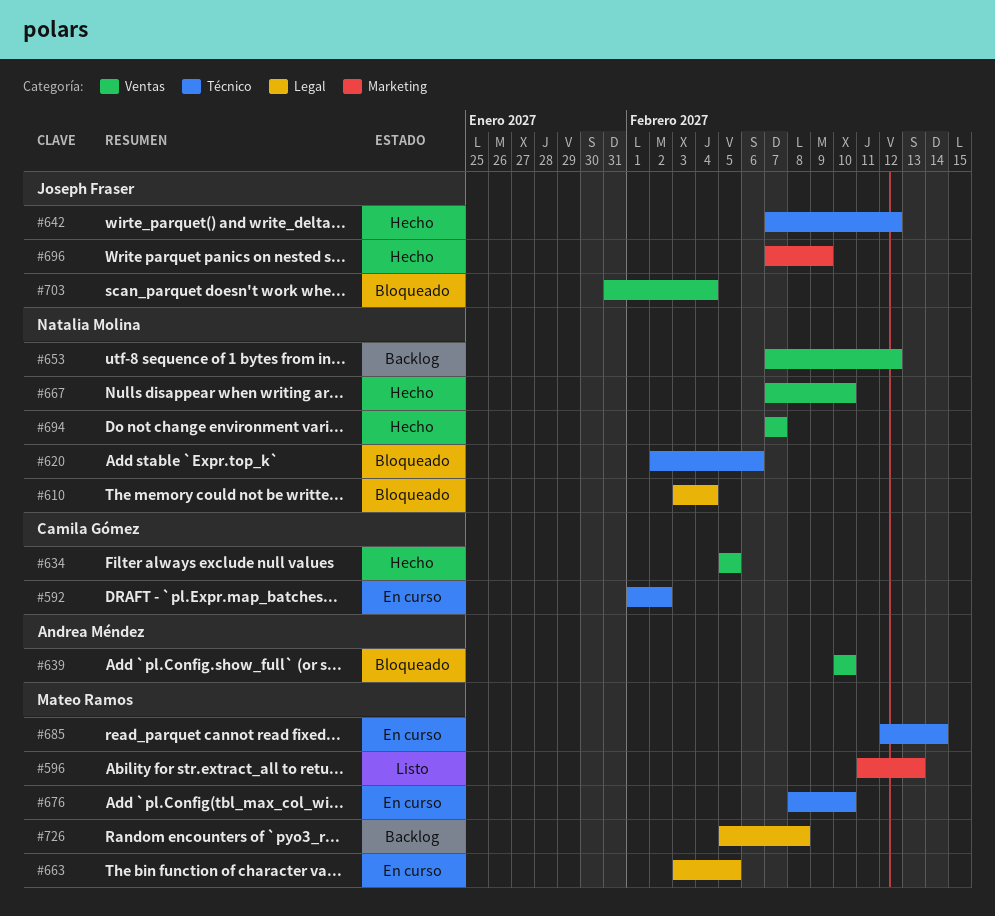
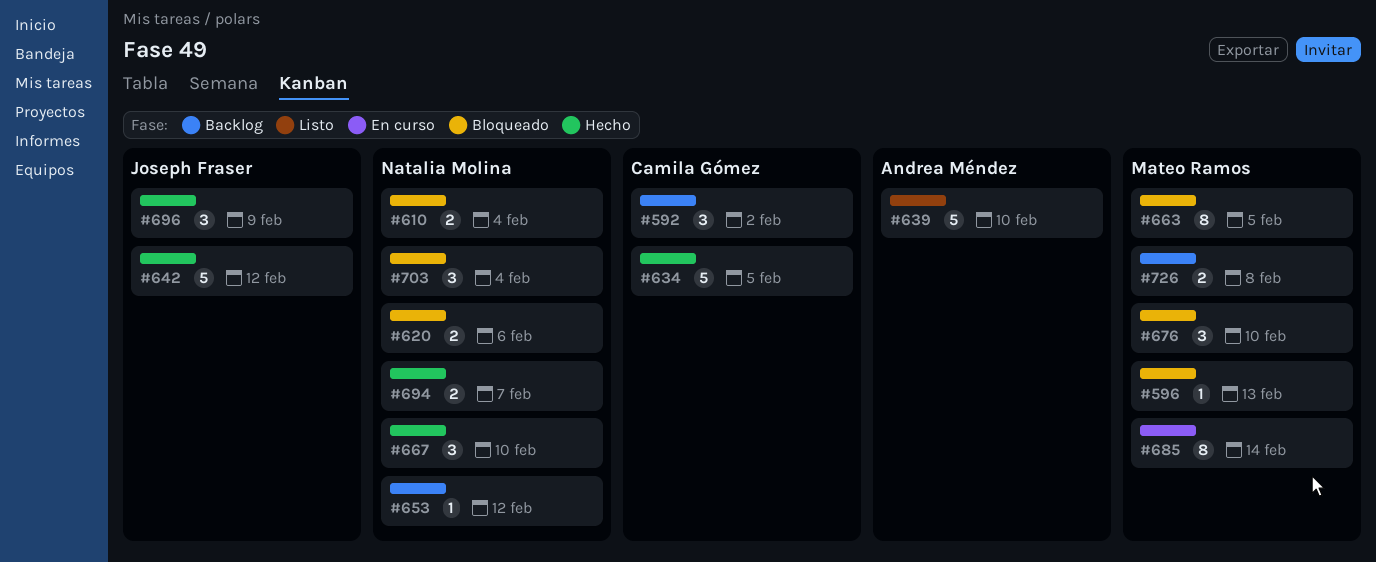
#592, status: En curso -> Backlog
#596, status: Listo -> Bloqueado
#639, status: Bloqueado -> Listo
#663, status: En curso -> Bloqueado
#676, status: En curso -> Bloqueado
#703, owner: Joseph Fraser -> Natalia Molina

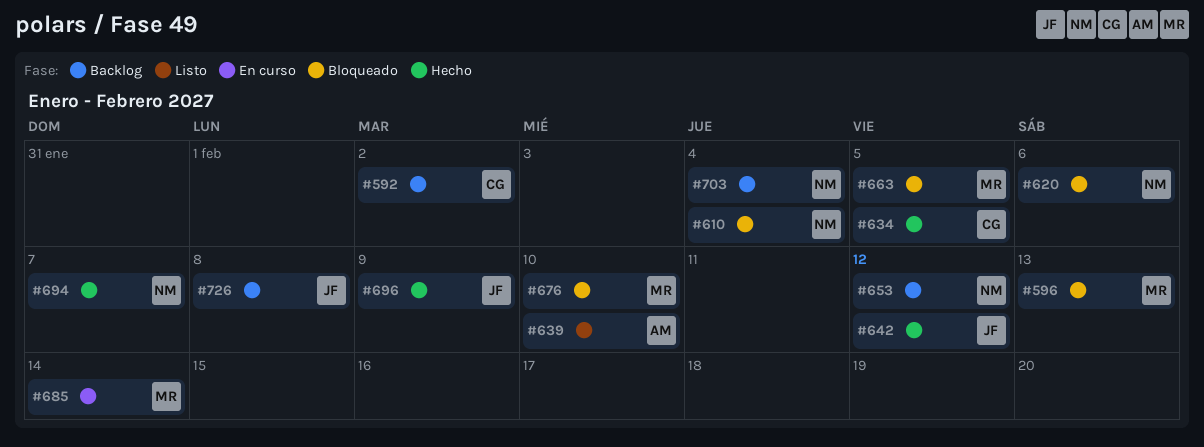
#667: present -> none
#703, status: Bloqueado -> Backlog
#726, owner: Mateo Ramos -> Joseph Fraser

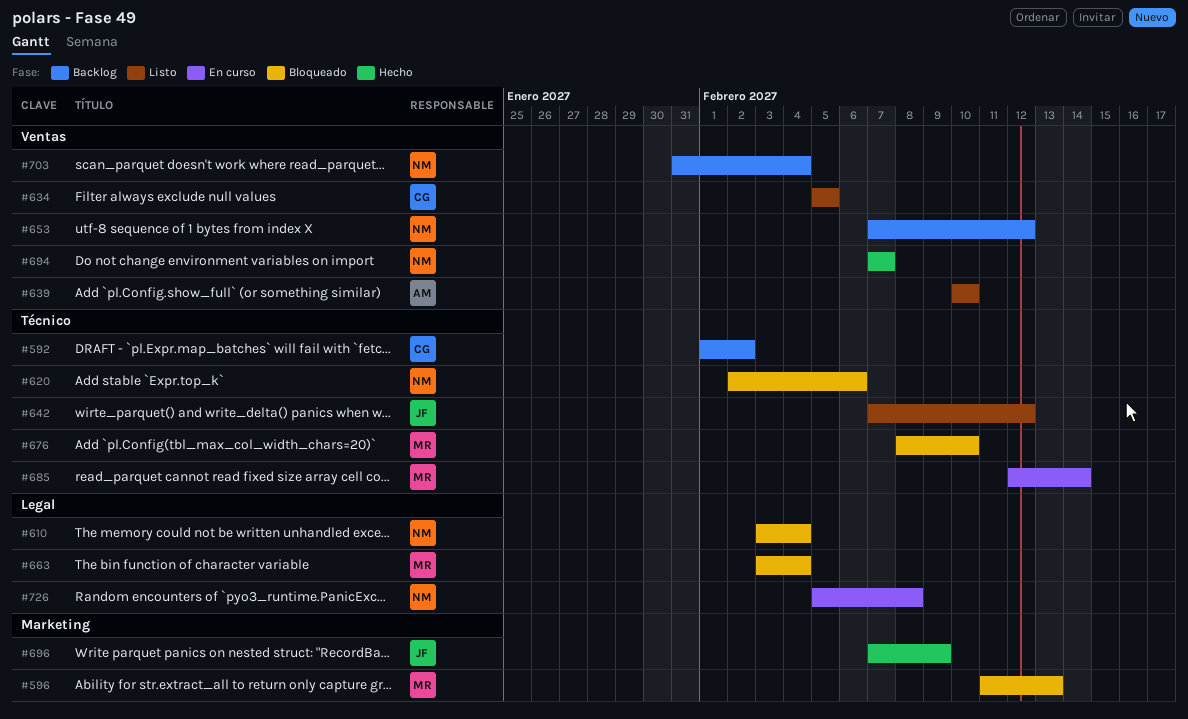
#634, status: Hecho -> Listo
#642, status: Hecho -> Listo
#663, due: Feb 5 -> Feb 4
#726, status: Backlog -> En curso
#726, owner: JF -> NM

